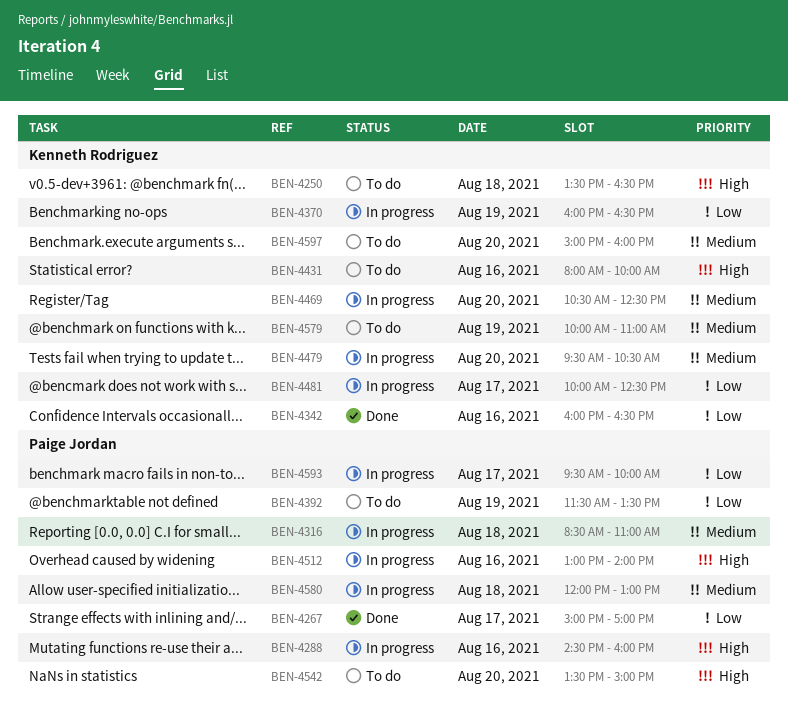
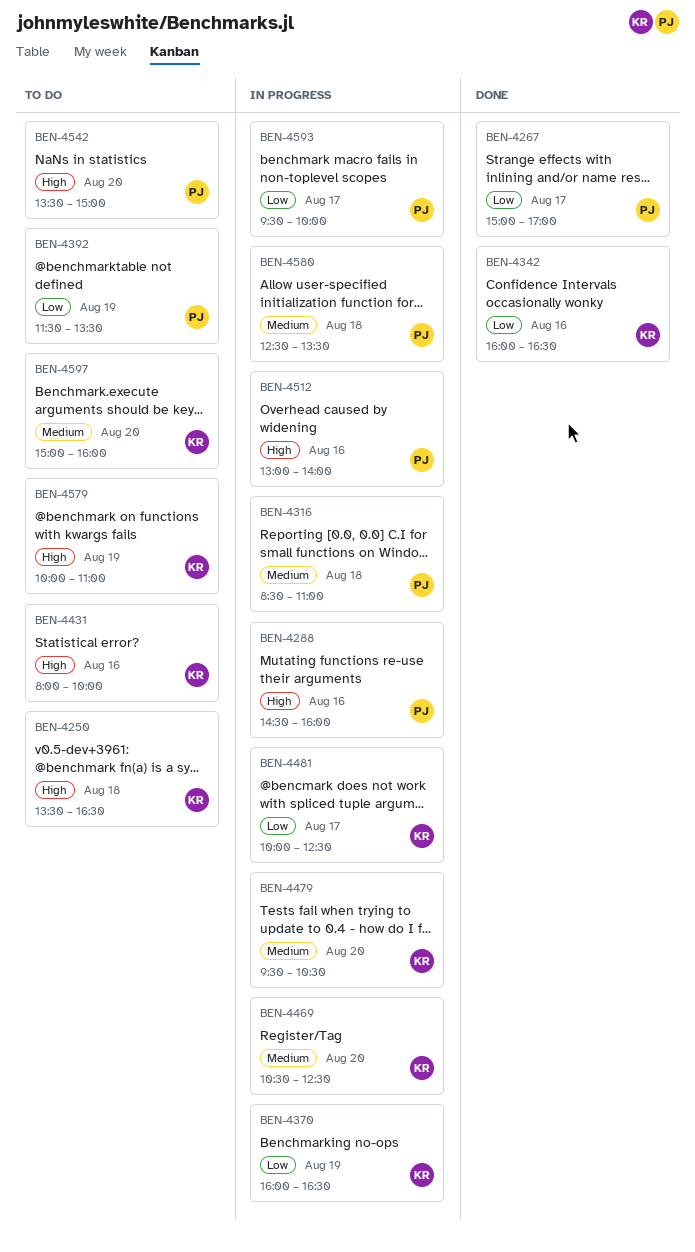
BEN-4579, priority: Medium -> High
BEN-4580, begins: 12:00 -> 12:30
BEN-4580, ends: 13:00 -> 13:30

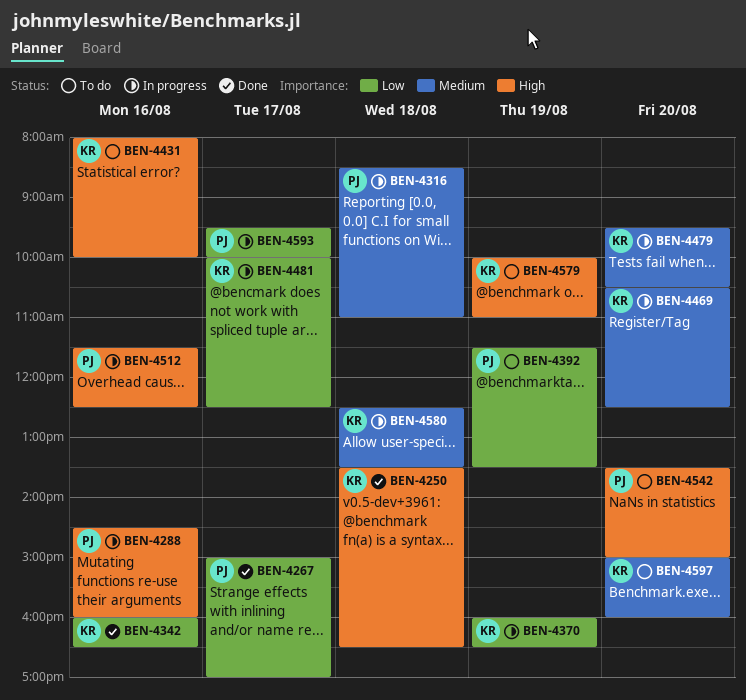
BEN-4250, status: To do -> Done
BEN-4512, begins: 13:00 -> 11:30
BEN-4512, ends: 14:00 -> 12:30
BEN-4580, owner: PJ -> KR

